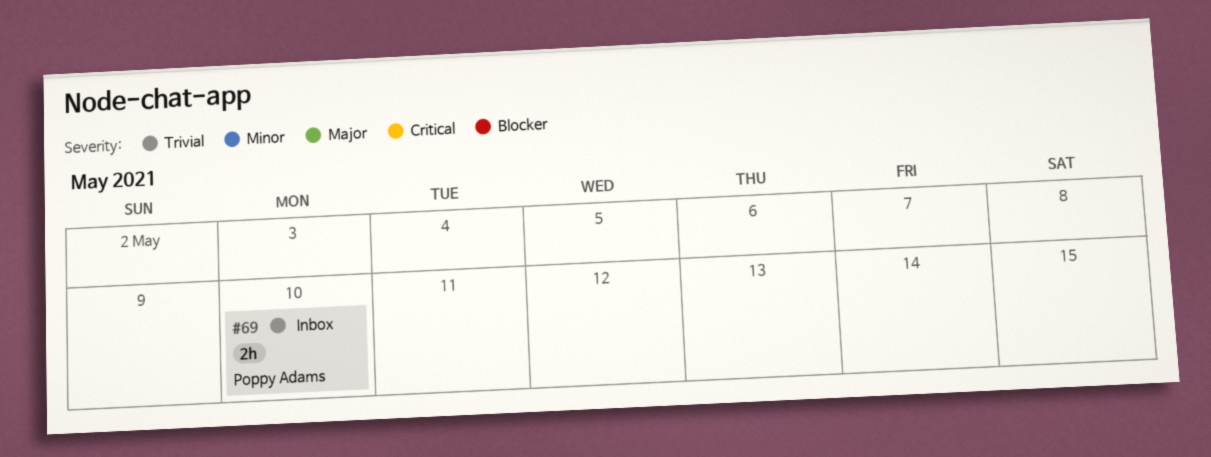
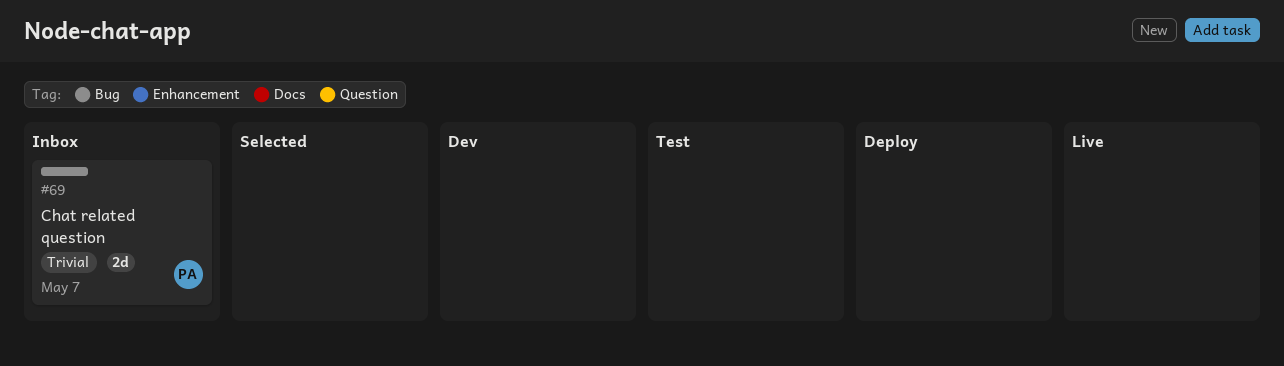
#69, estimate: 2h -> 2d
#69, due: May 10 -> May 7

